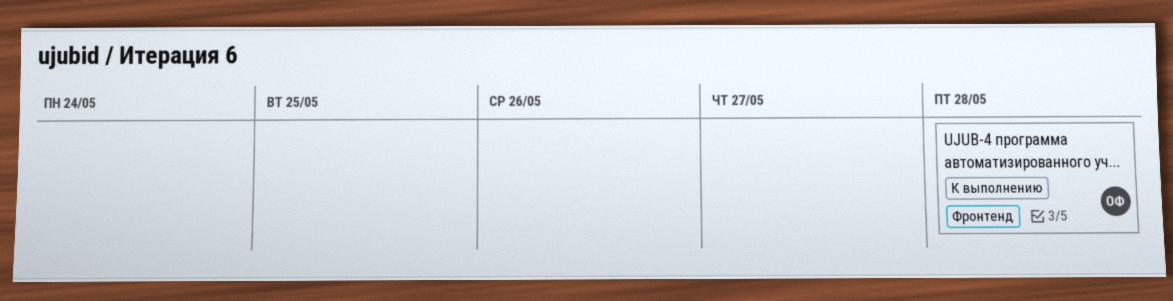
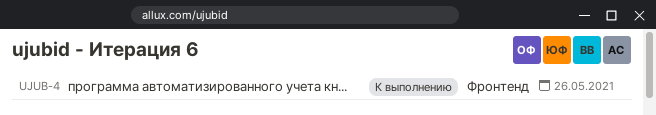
UJUB-4, due: May 28 -> May 26

